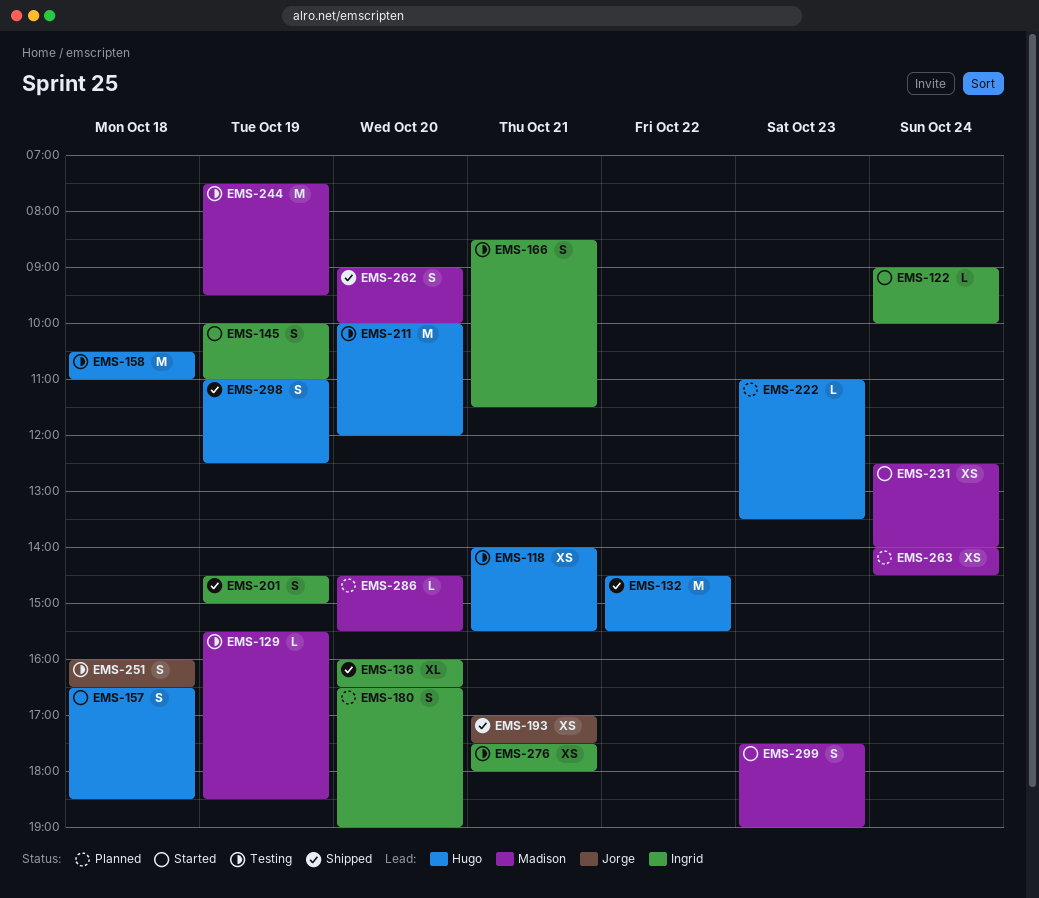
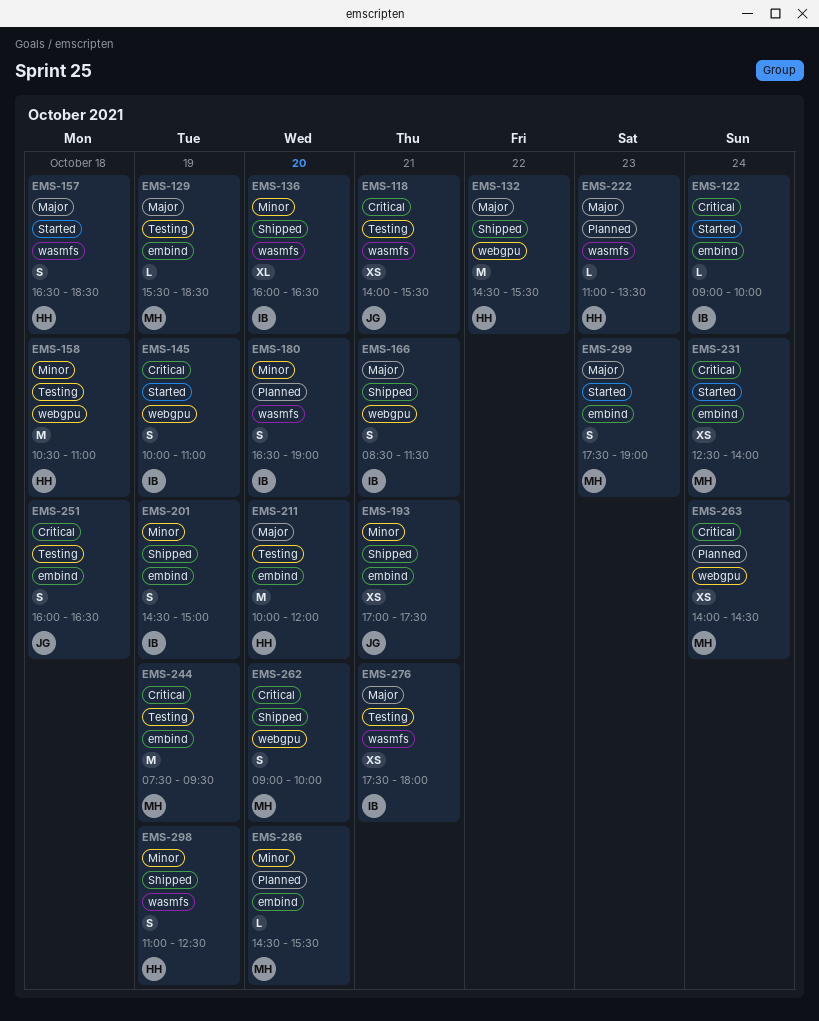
EMS-118, owner: Hugo -> Jorge
EMS-166, status: Testing -> Shipped

